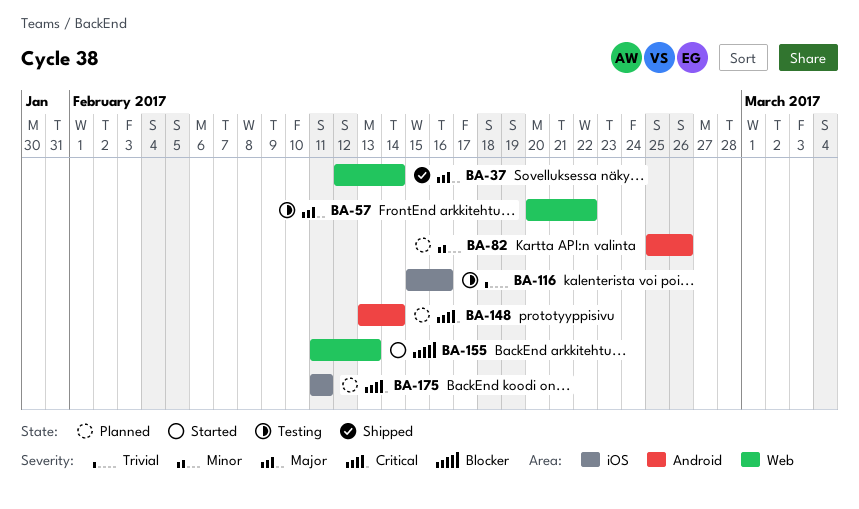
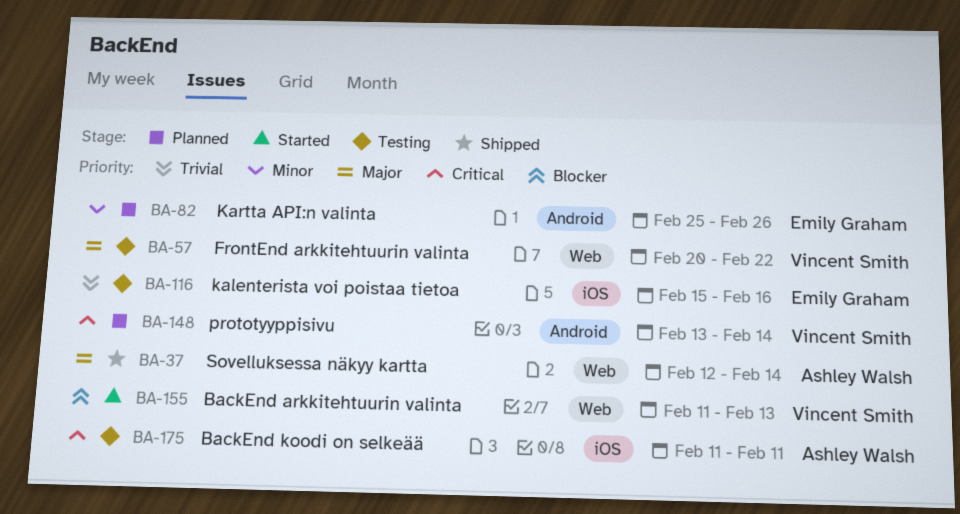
BA-175, status: Planned -> Testing

